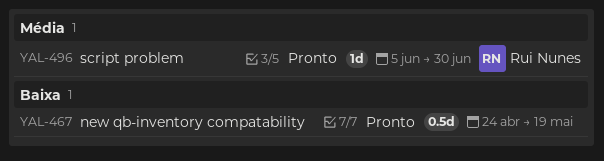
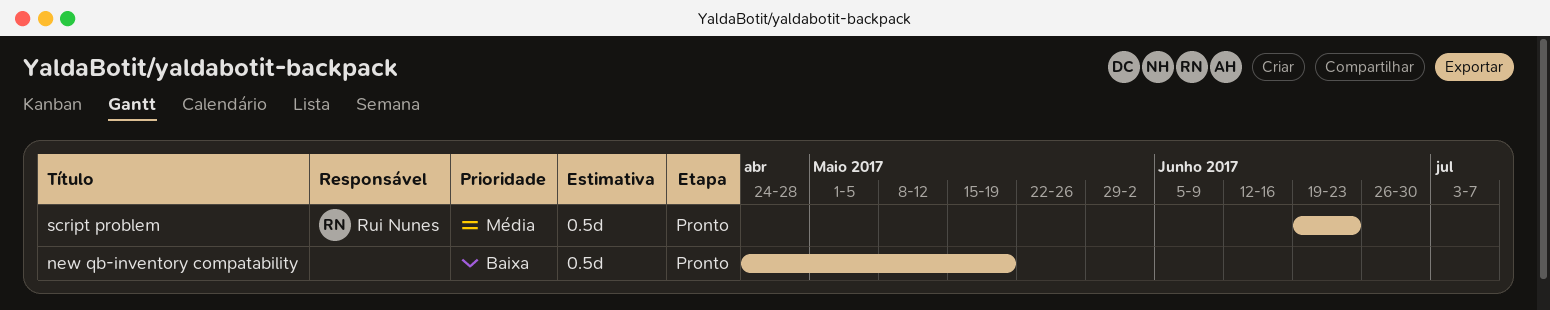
script problem, estimate: 1d -> 0.5d
script problem, start: Jun 5 -> Jun 19
script problem, due: Jun 30 -> Jun 23

